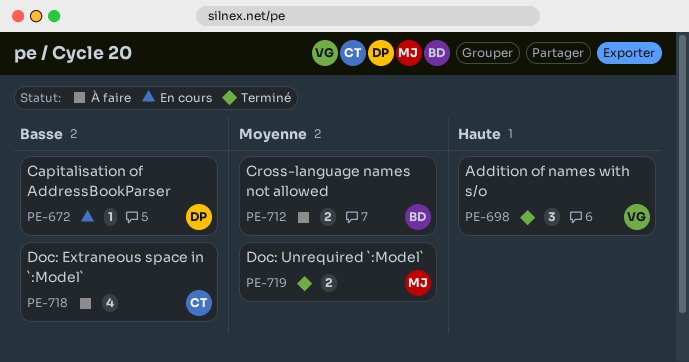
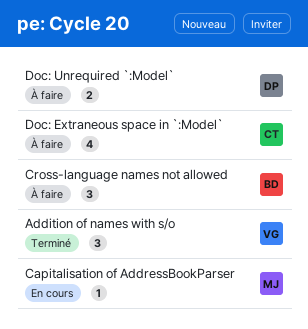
Capitalisation of AddressBookParser, owner: DP -> MJ
Cross-language names not allowed, estimate: 2 -> 3
Doc: Unrequired `:Model`, status: Terminé -> À faire
Doc: Unrequired `:Model`, owner: MJ -> DP

